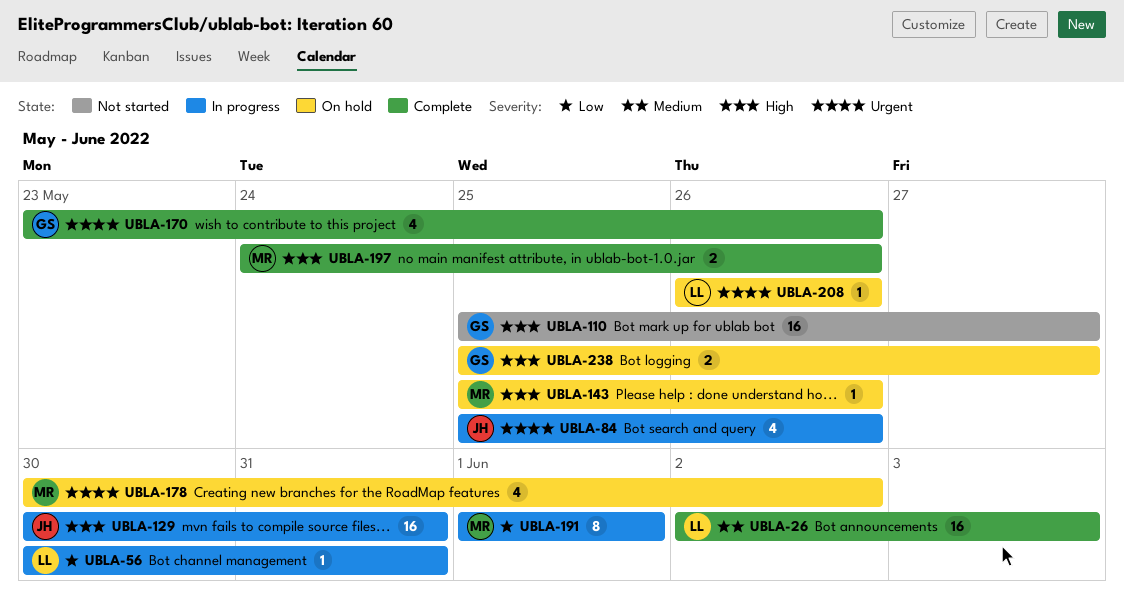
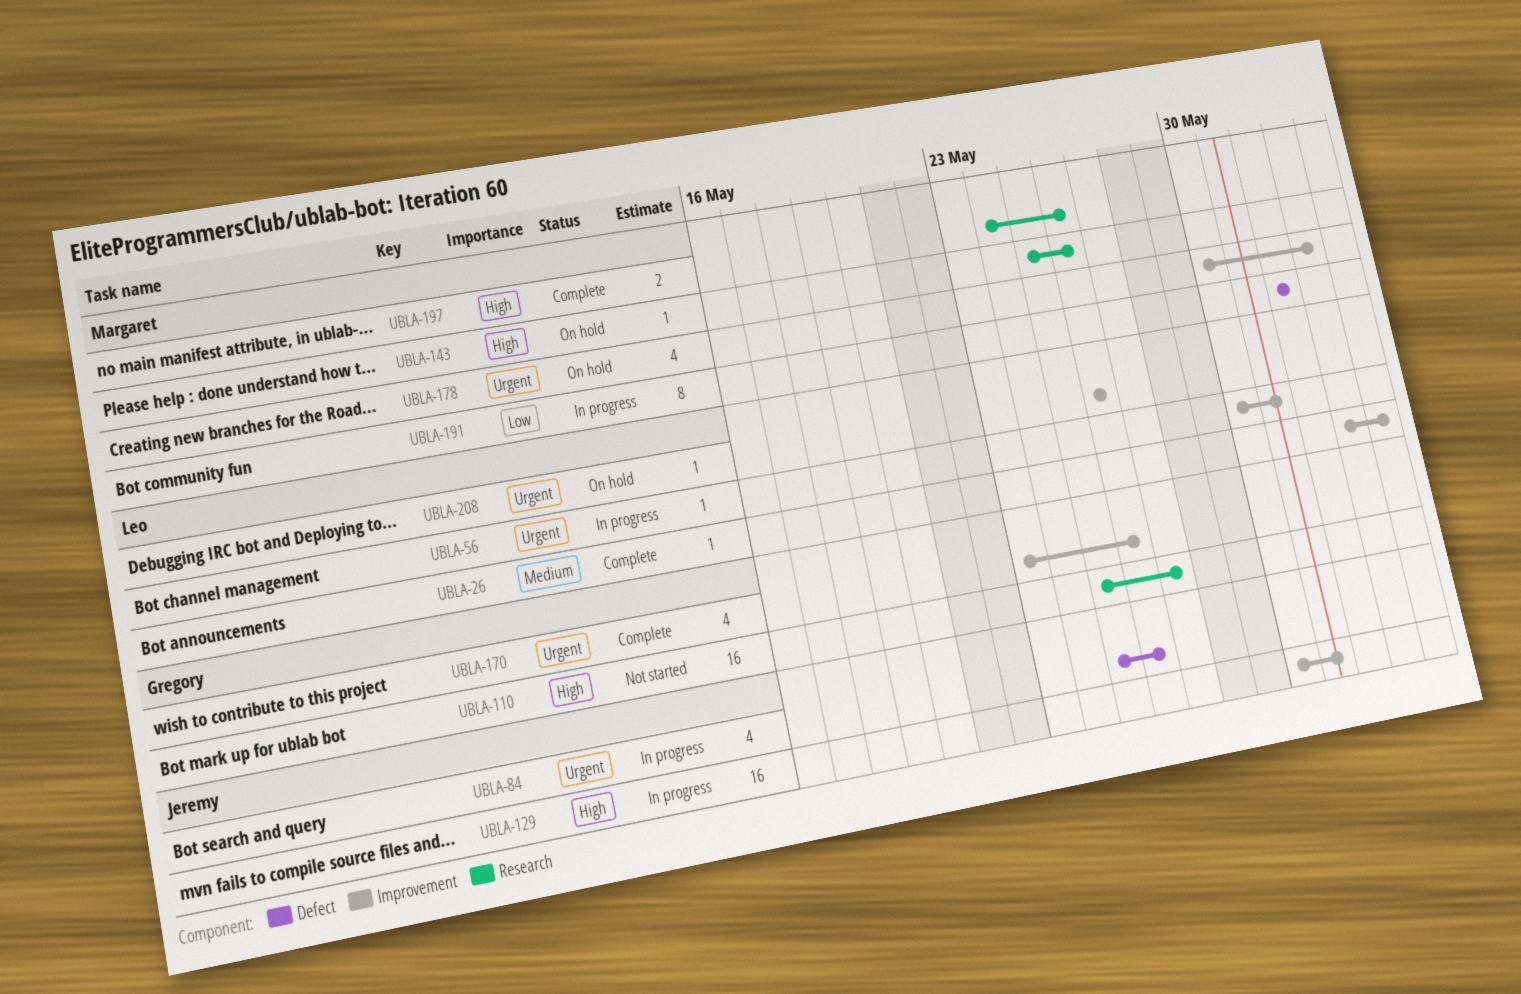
UBLA-26, estimate: 16 -> 1
UBLA-56, priority: Low -> Urgent
UBLA-238: present -> none

